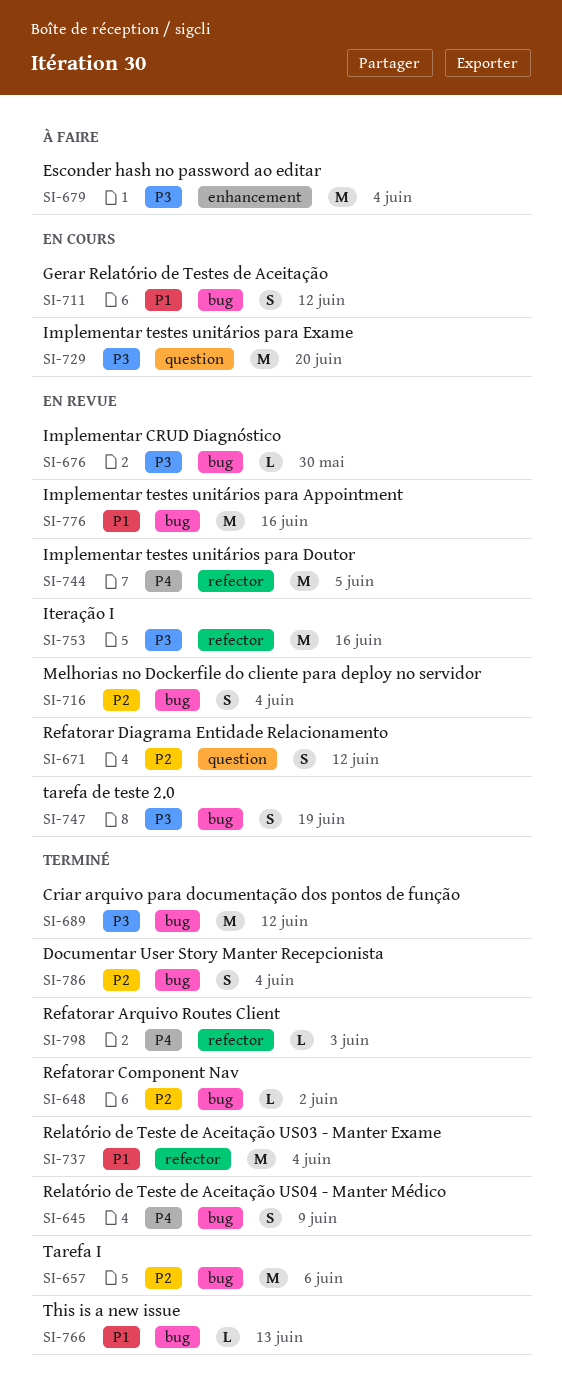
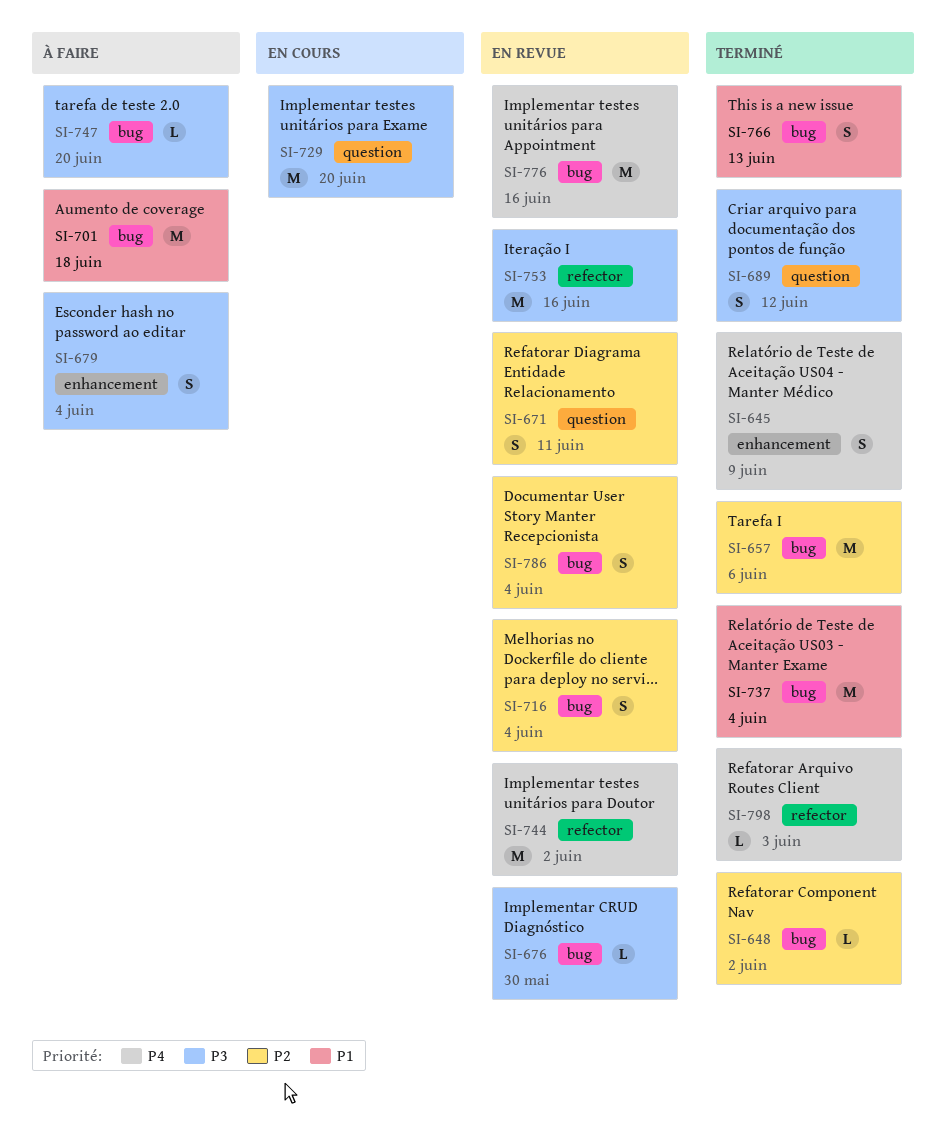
SI-645, label: bug -> enhancement
SI-671, due: Jun 12 -> Jun 11
SI-679, estimate: M -> S
SI-689, label: bug -> question
SI-689, estimate: M -> S
SI-701: none -> present
SI-711: present -> none
SI-737, label: refector -> bug
SI-744, due: Jun 5 -> Jun 2
SI-747, status: En revue -> À faire
SI-747, estimate: S -> L
SI-747, due: Jun 19 -> Jun 20
SI-766, estimate: L -> S
SI-776, priority: P1 -> P4
SI-786, status: Terminé -> En revue

